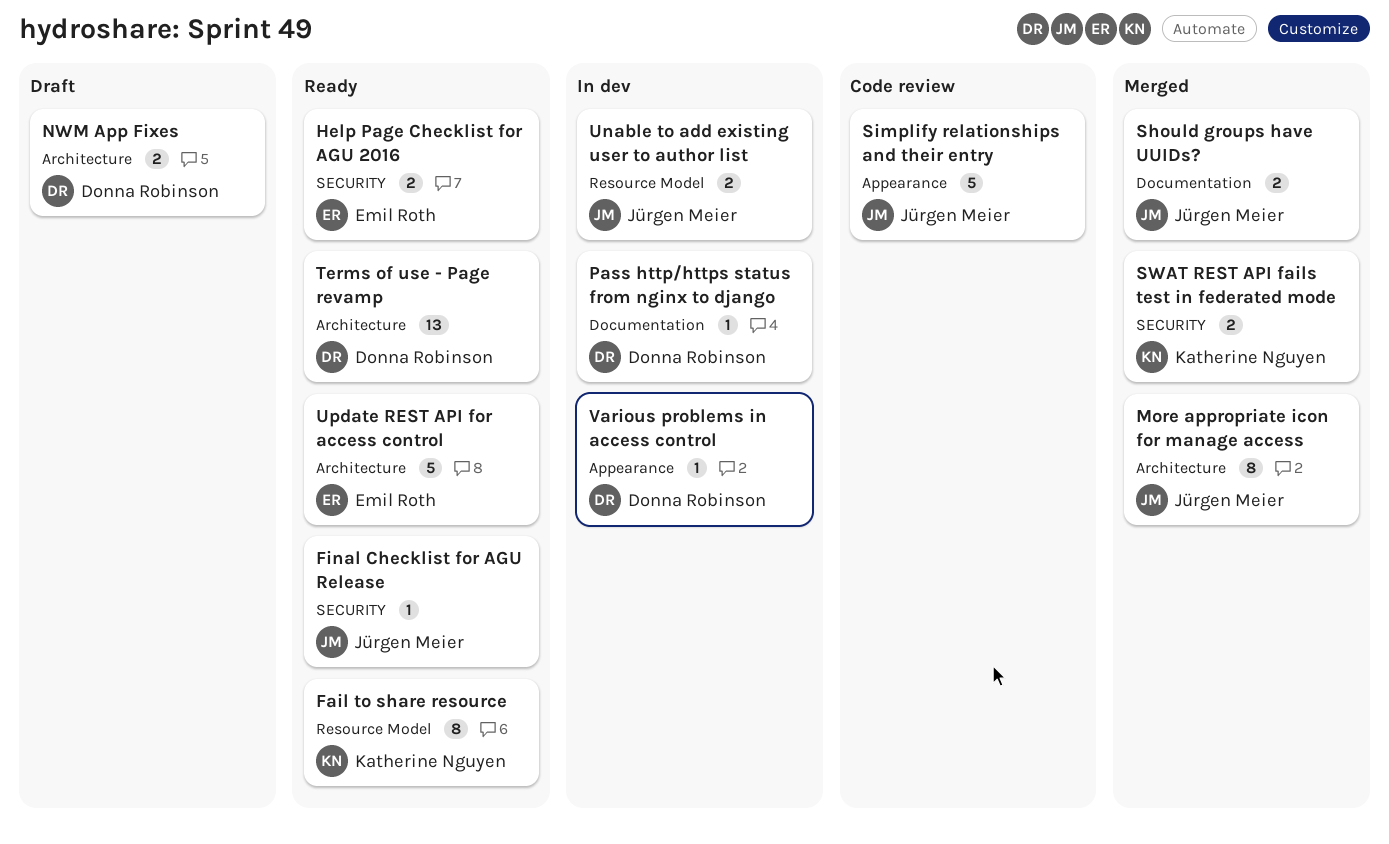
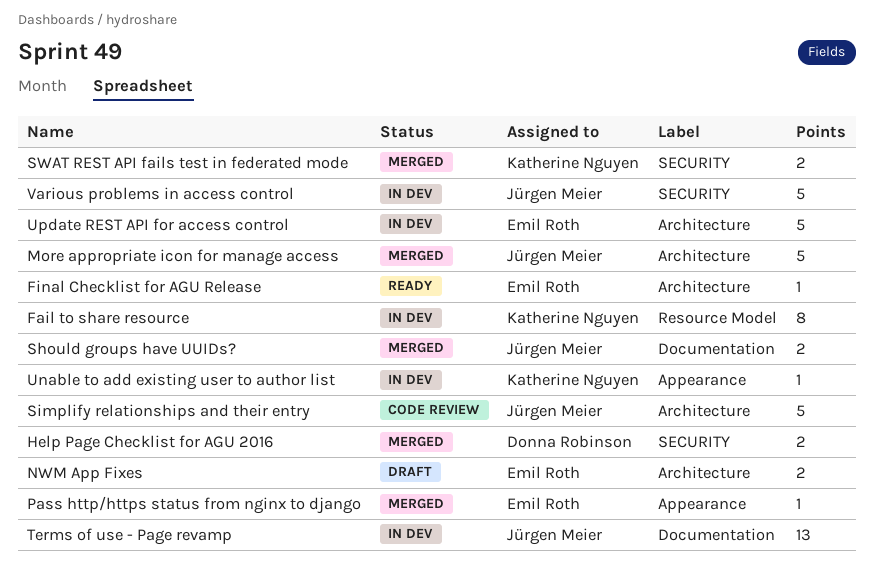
Fail to share resource, status: Ready -> In dev
Final Checklist for AGU Release, owner: Jürgen Meier -> Emil Roth
Final Checklist for AGU Release, label: SECURITY -> Architecture
Help Page Checklist for AGU 2016, status: Ready -> Merged
Help Page Checklist for AGU 2016, owner: Emil Roth -> Donna Robinson
More appropriate icon for manage access, estimate: 8 -> 5
NWM App Fixes, owner: Donna Robinson -> Emil Roth
Pass http/https status from nginx to django, status: In dev -> Merged
Pass http/https status from nginx to django, owner: Donna Robinson -> Emil Roth
Pass http/https status from nginx to django, label: Documentation -> Appearance
Simplify relationships and their entry, label: Appearance -> Architecture
Terms of use - Page revamp, status: Ready -> In dev
Terms of use - Page revamp, owner: Donna Robinson -> Jürgen Meier
Terms of use - Page revamp, label: Architecture -> Documentation
Unable to add existing user to author list, owner: Jürgen Meier -> Katherine Nguyen
Unable to add existing user to author list, label: Resource Model -> Appearance
Unable to add existing user to author list, estimate: 2 -> 1
Update REST API for access control, status: Ready -> In dev
Various problems in access control, owner: Donna Robinson -> Jürgen Meier
Various problems in access control, label: Appearance -> SECURITY
Various problems in access control, estimate: 1 -> 5

